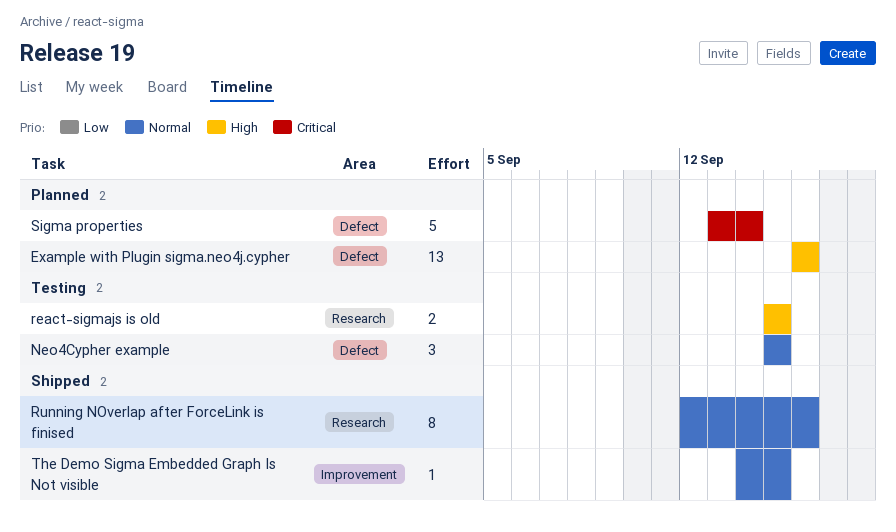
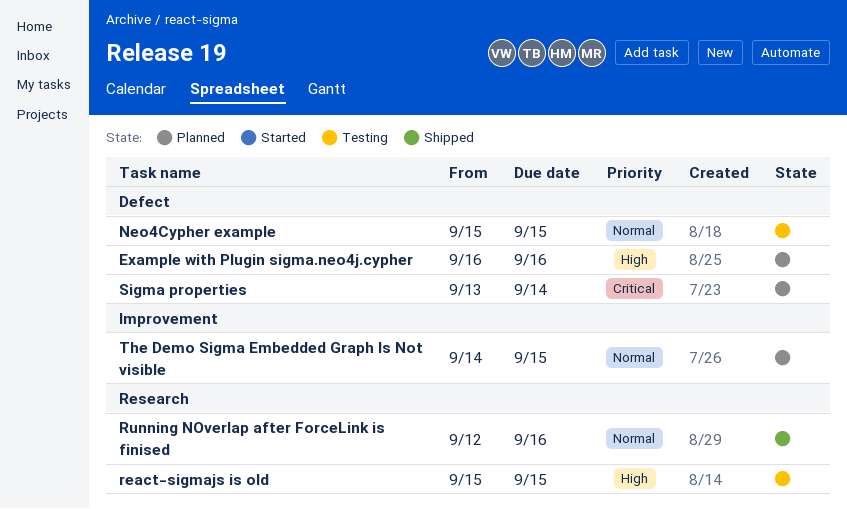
The Demo Sigma Embedded Graph Is Not visible, status: Shipped -> Planned

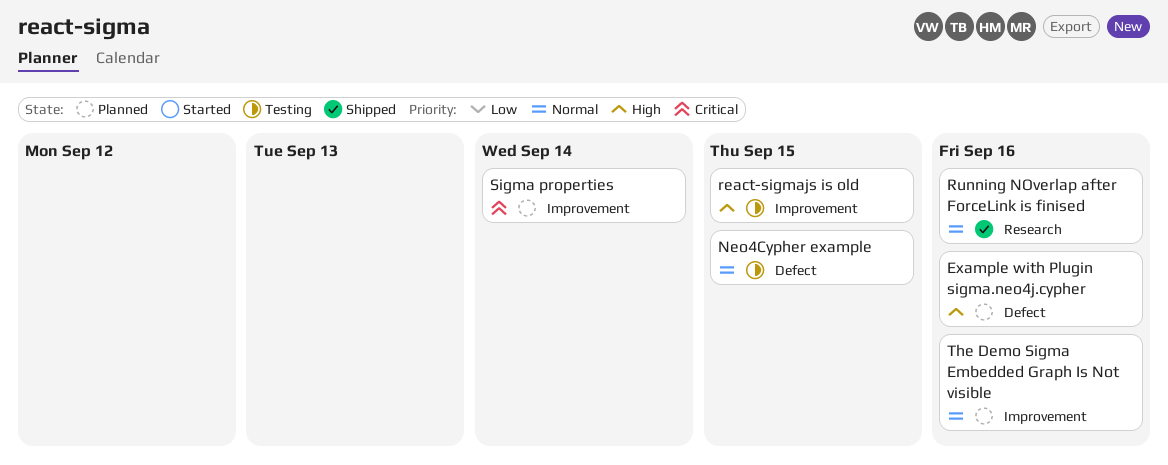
react-sigmajs is old, label: Research -> Improvement
Sigma properties, label: Defect -> Improvement
The Demo Sigma Embedded Graph Is Not visible, due: Sep 15 -> Sep 16

